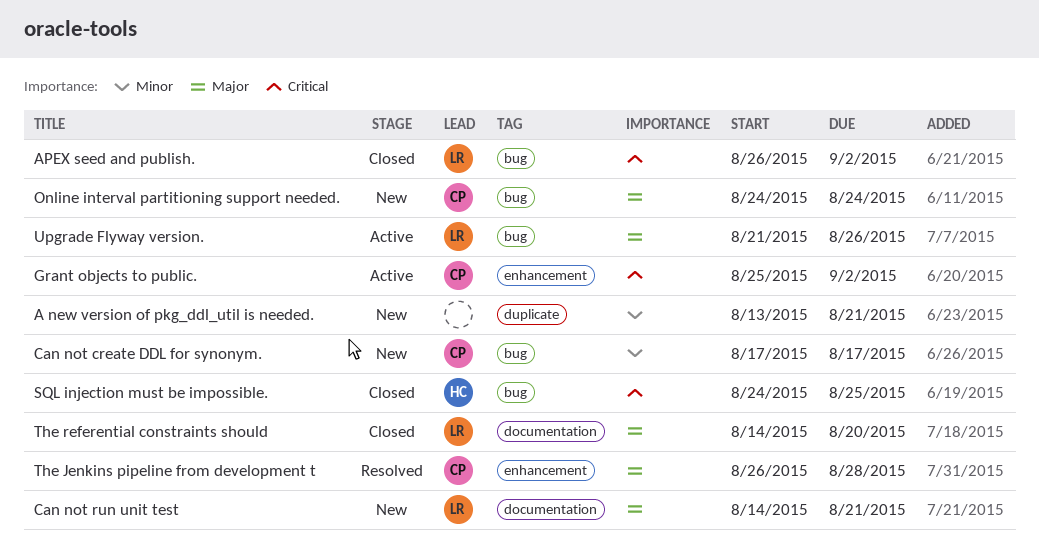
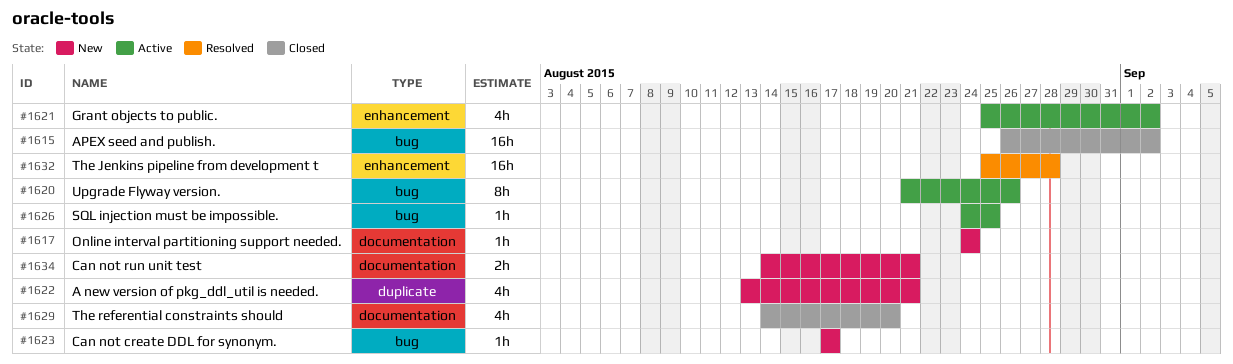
Online interval partitioning support needed., label: bug -> documentation
SQL injection must be impossible., status: Closed -> Active
The Jenkins pipeline from development t, start: Aug 26 -> Aug 25

